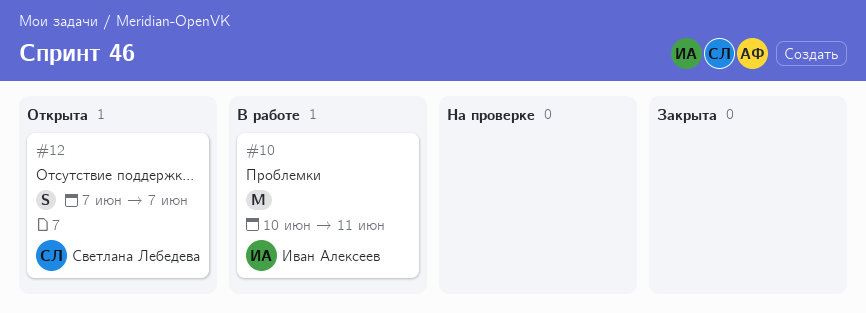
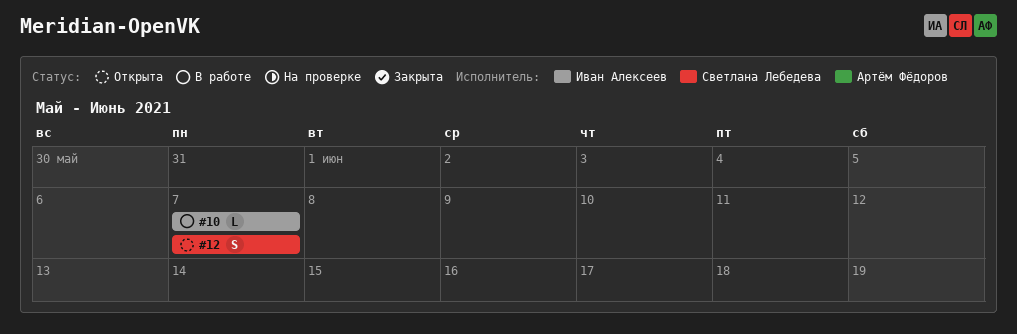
#10, estimate: M -> L
#10, start: Jun 10 -> Jun 7
#10, due: Jun 11 -> Jun 7

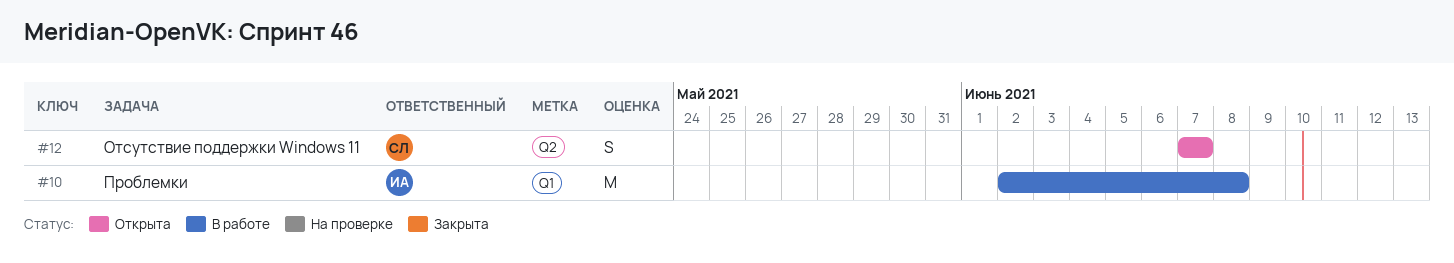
#10, estimate: L -> M
#10, start: Jun 7 -> Jun 2
#10, due: Jun 7 -> Jun 8

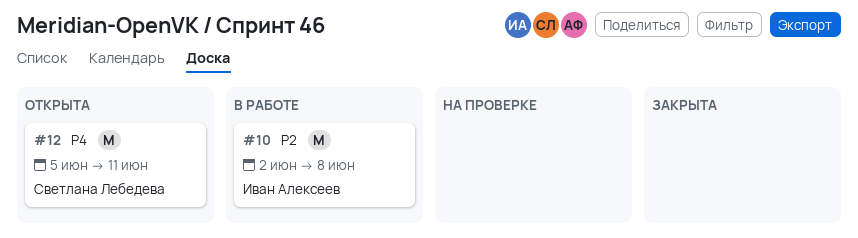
#12, estimate: S -> M
#12, start: Jun 7 -> Jun 5
#12, due: Jun 7 -> Jun 11

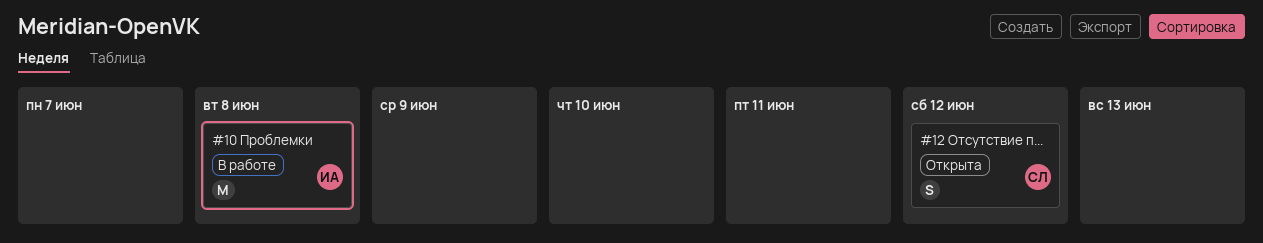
#12, estimate: M -> S
#12, due: Jun 11 -> Jun 12

